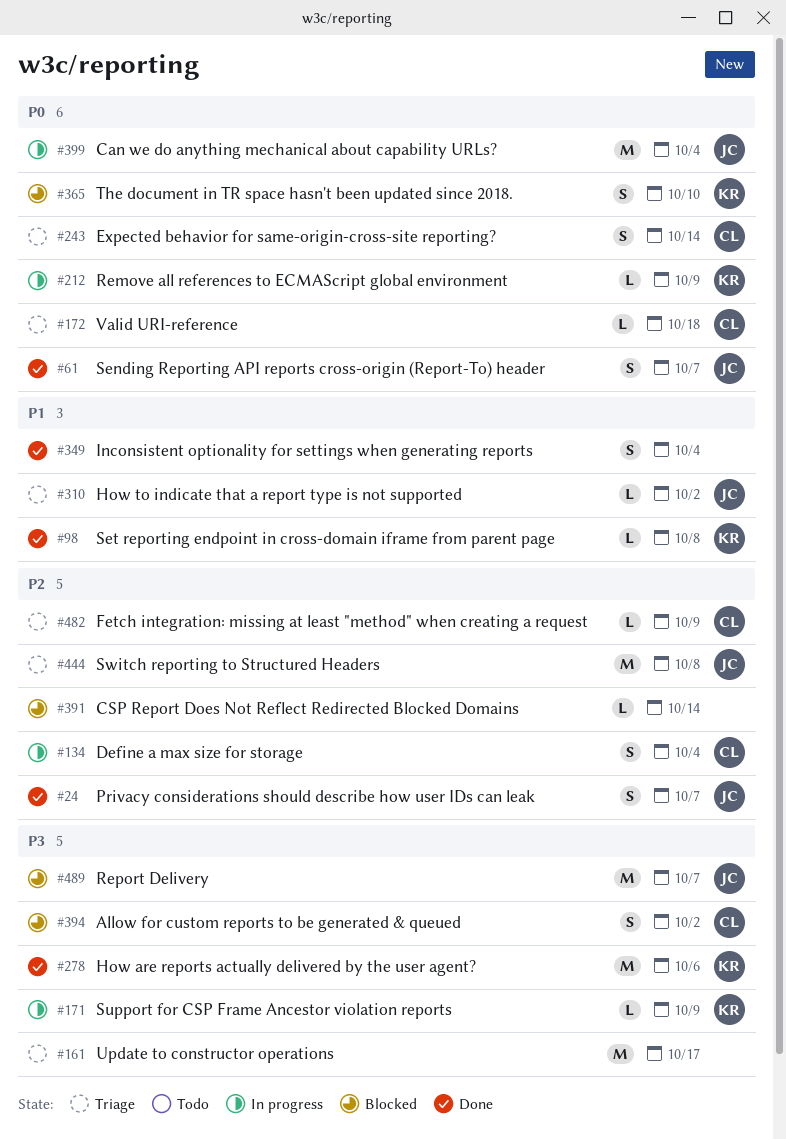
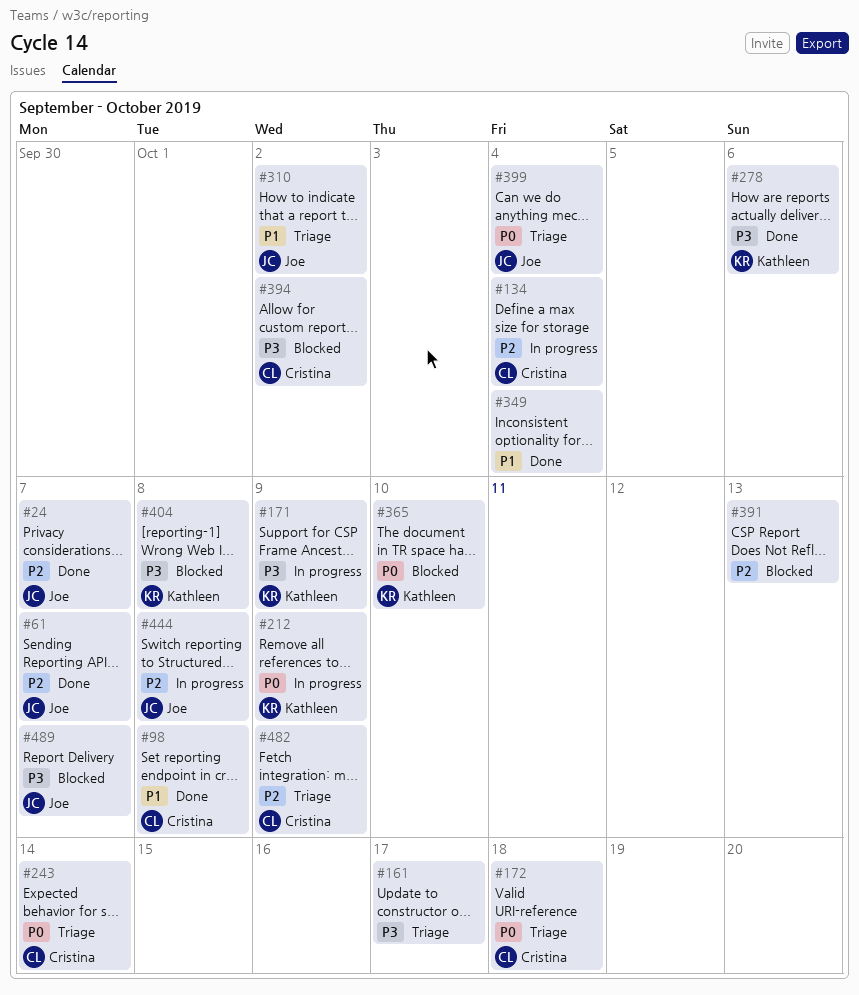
#61, priority: P0 -> P2
#98, owner: Kathleen -> Cristina
#391, due: Oct 14 -> Oct 13
#399, status: In progress -> Triage
#404: none -> present
#444, status: Triage -> In progress

